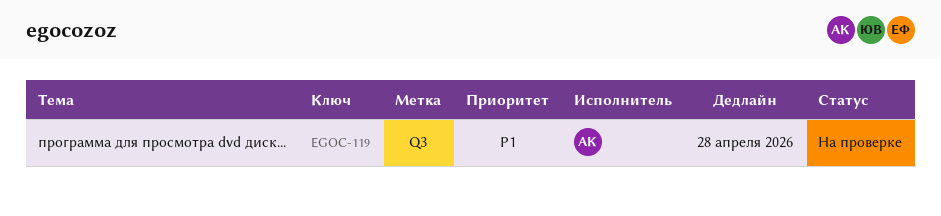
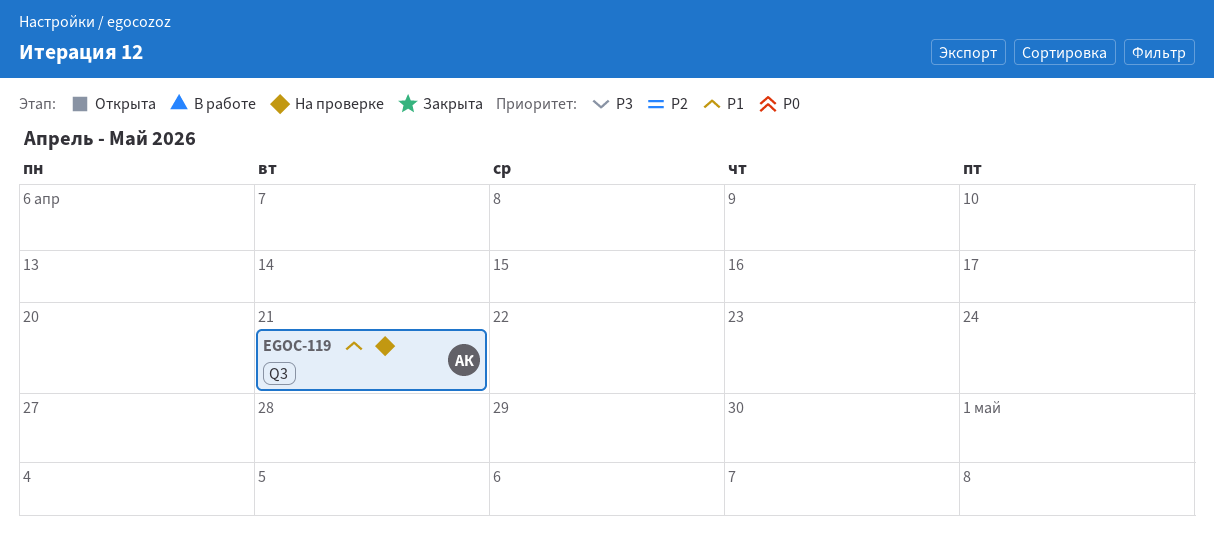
EGOC-119, due: Apr 28 -> Apr 21

